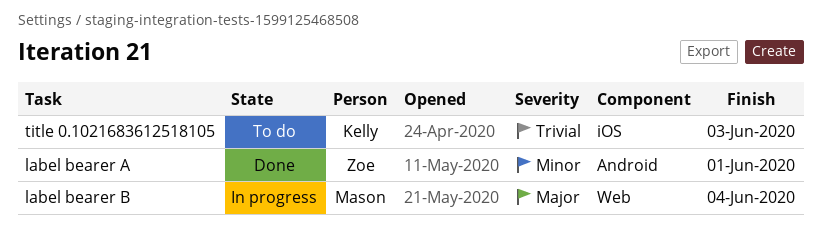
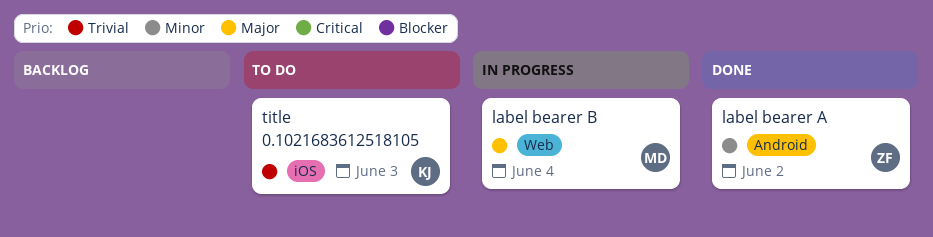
label bearer A, due: Jun 1 -> Jun 2

